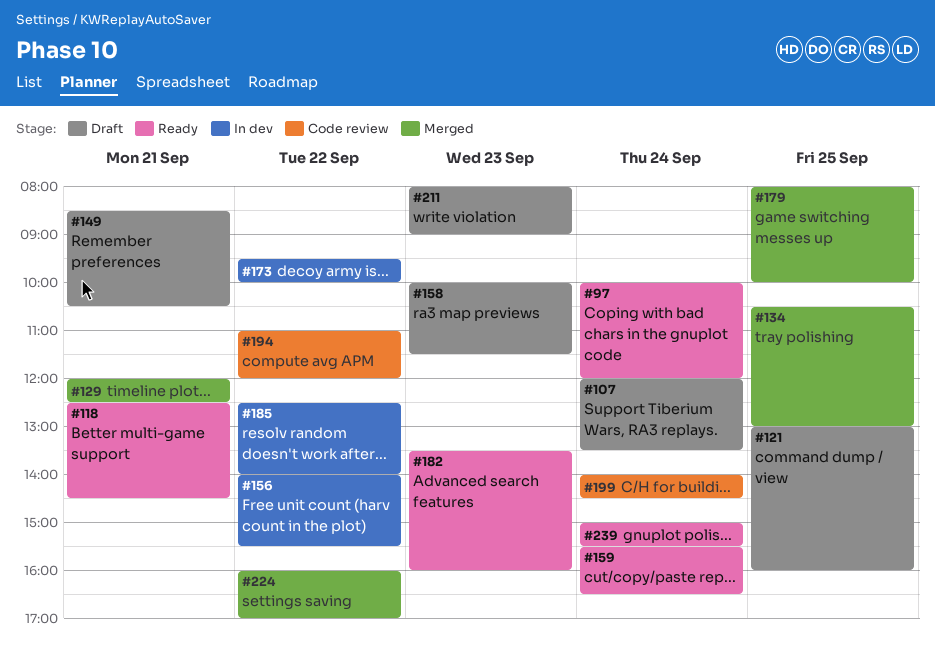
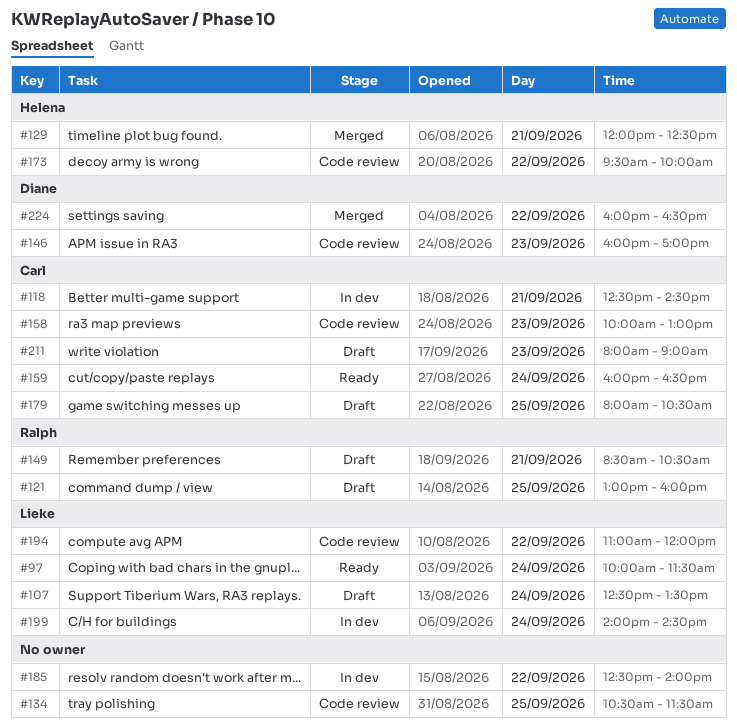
#97, ends: 12:00 -> 11:30
#107, begins: 12:00 -> 12:30
#118, status: Ready -> In dev
#134, status: Merged -> Code review
#134, ends: 13:00 -> 11:30
#146: none -> present
#156: present -> none
#158, status: Draft -> Code review
#158, ends: 11:30 -> 13:00
#159, begins: 15:30 -> 16:00
#173, status: In dev -> Code review
#179, status: Merged -> Draft
#179, ends: 10:00 -> 10:30
#182: present -> none
#199, status: Code review -> In dev
#224, ends: 17:00 -> 16:30
#239: present -> none

